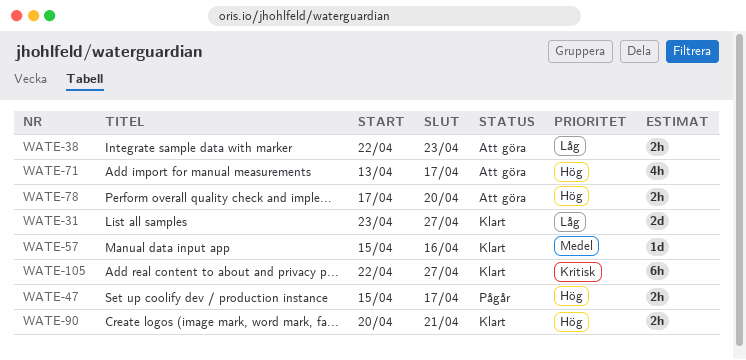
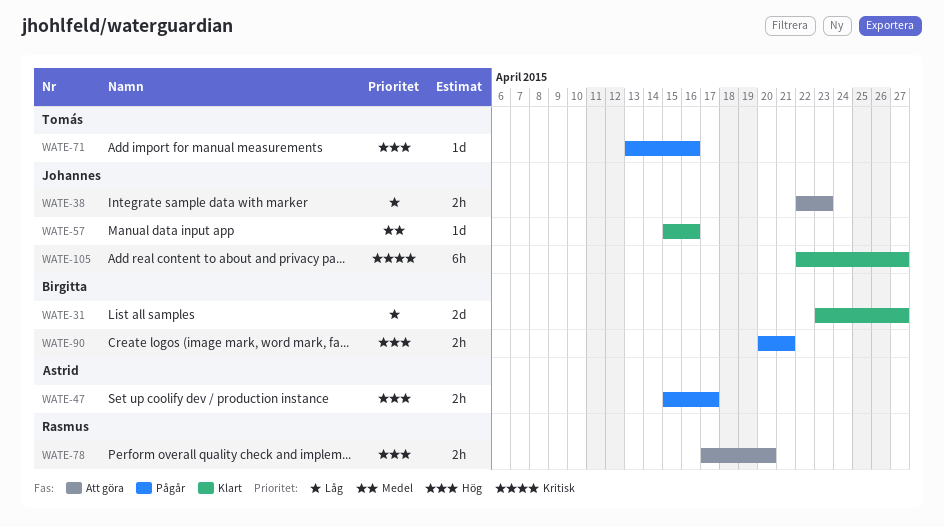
WATE-71, status: Att göra -> Pågår
WATE-71, estimate: 4h -> 1d
WATE-71, due: Apr 17 -> Apr 16
WATE-90, status: Klart -> Pågår

